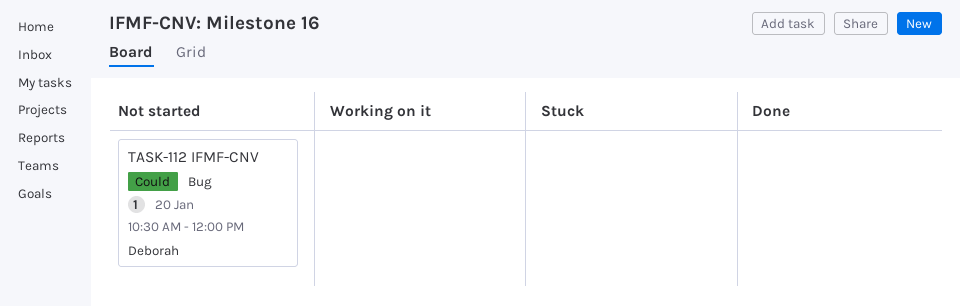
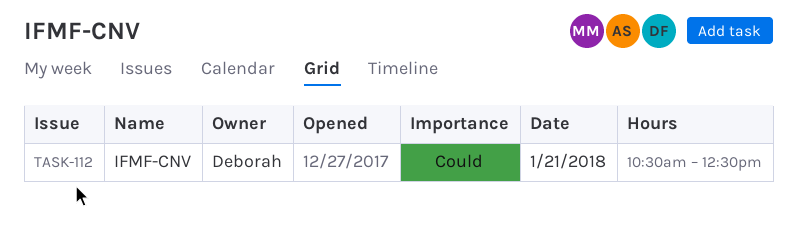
TASK-112, day: Jan 20 -> Jan 21
TASK-112, ends: 12:00 -> 12:30

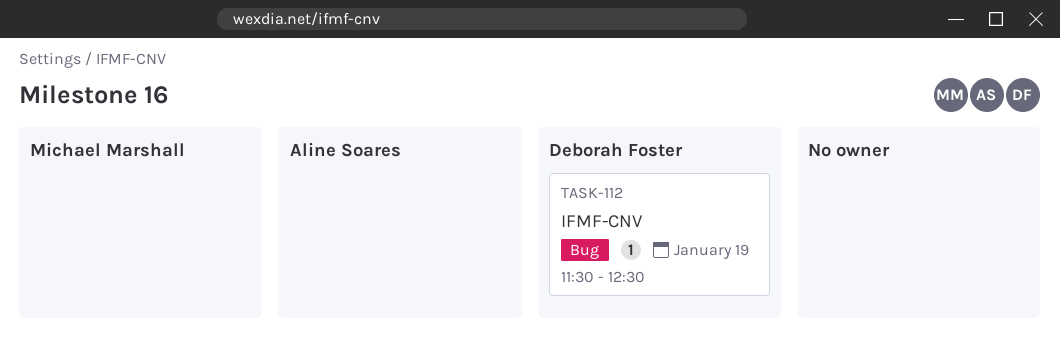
TASK-112, day: Jan 21 -> Jan 19
TASK-112, begins: 10:30 -> 11:30

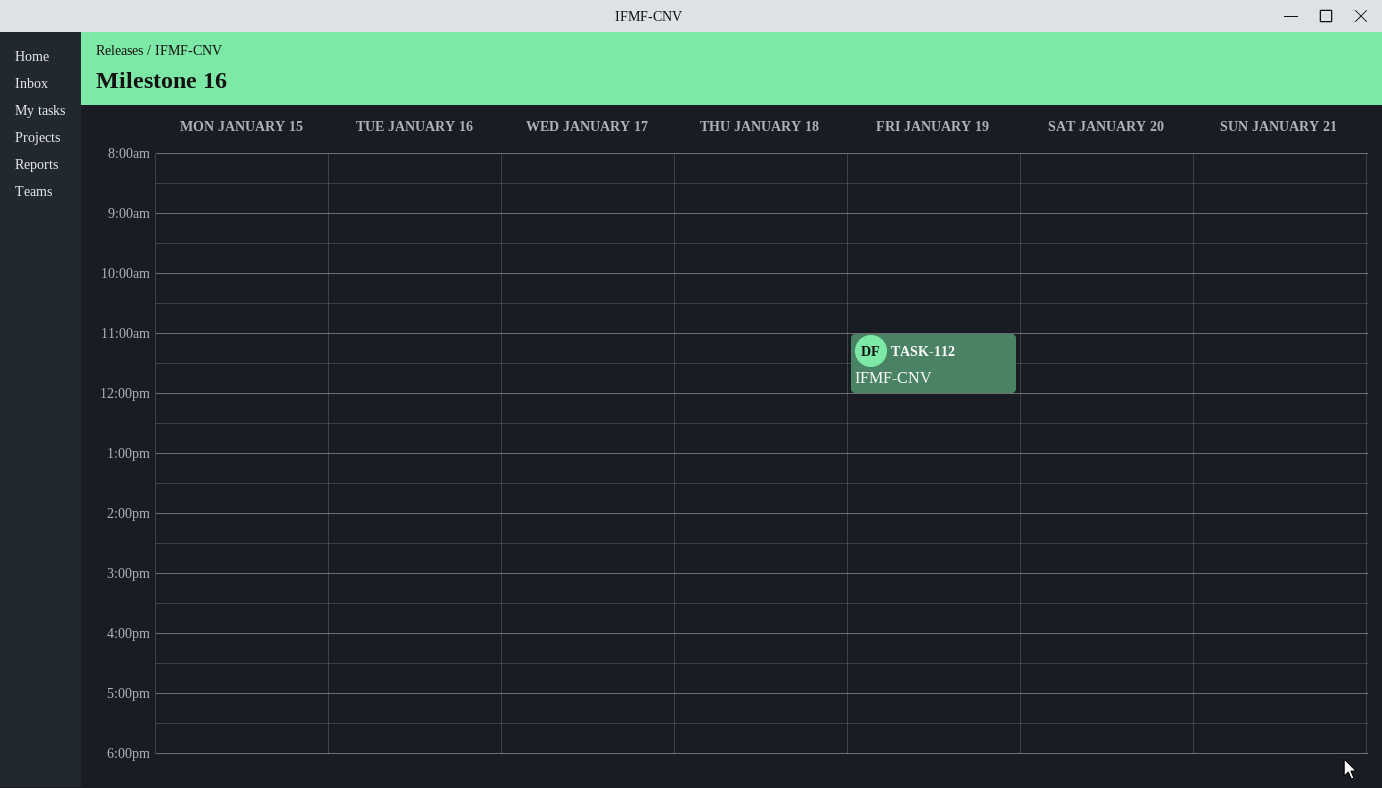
TASK-112, begins: 11:30 -> 11:00
TASK-112, ends: 12:30 -> 12:00

